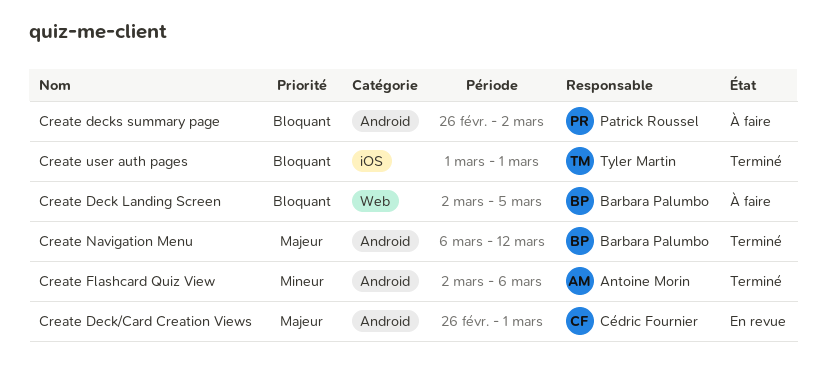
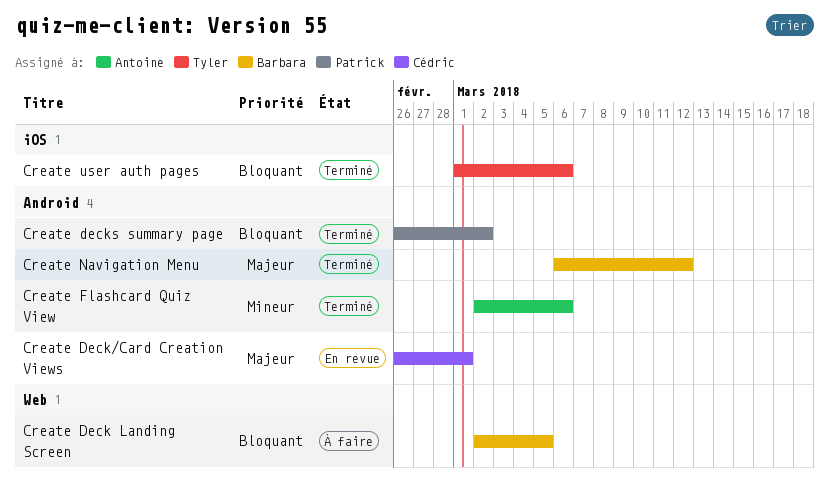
Create decks summary page, status: À faire -> Terminé
Create user auth pages, due: Mar 1 -> Mar 6

